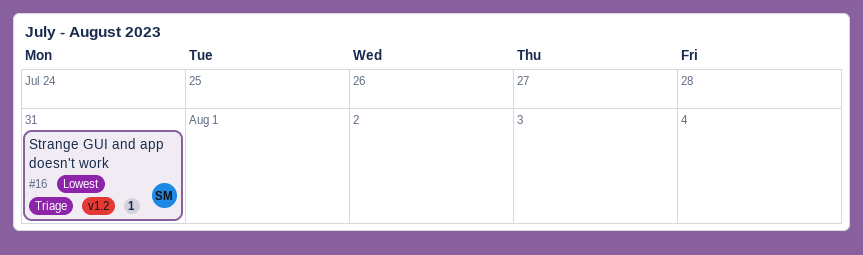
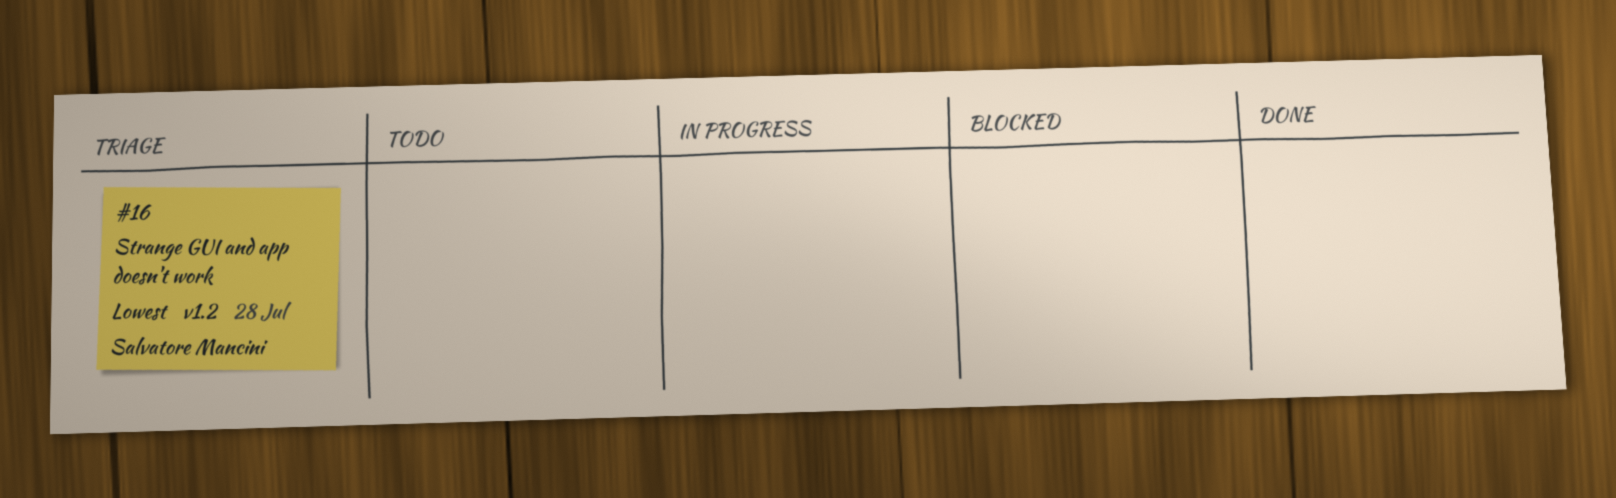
#16, due: Jul 31 -> Jul 28

